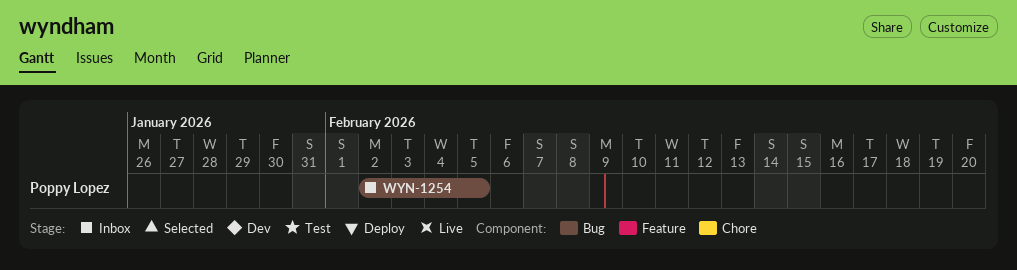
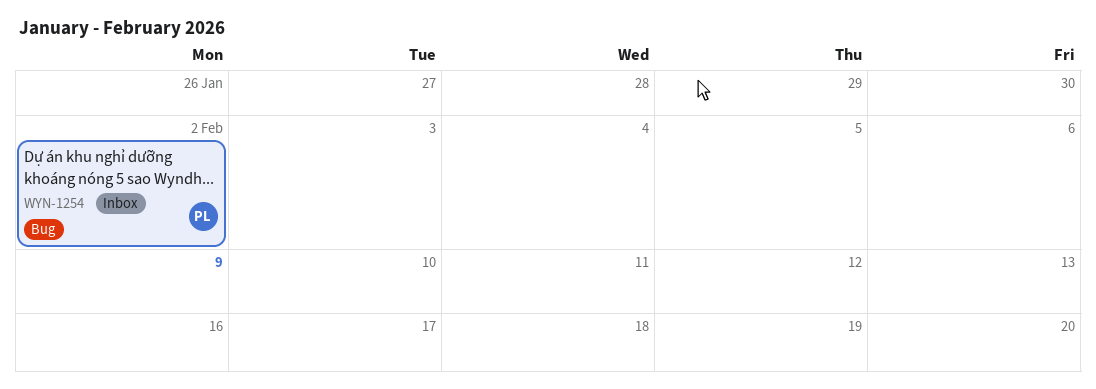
WYN-1254, due: Feb 5 -> Feb 2

